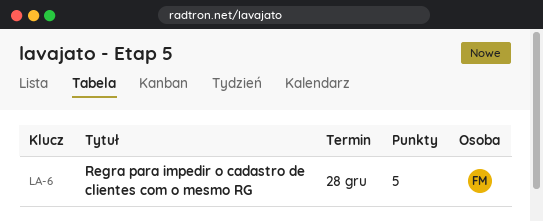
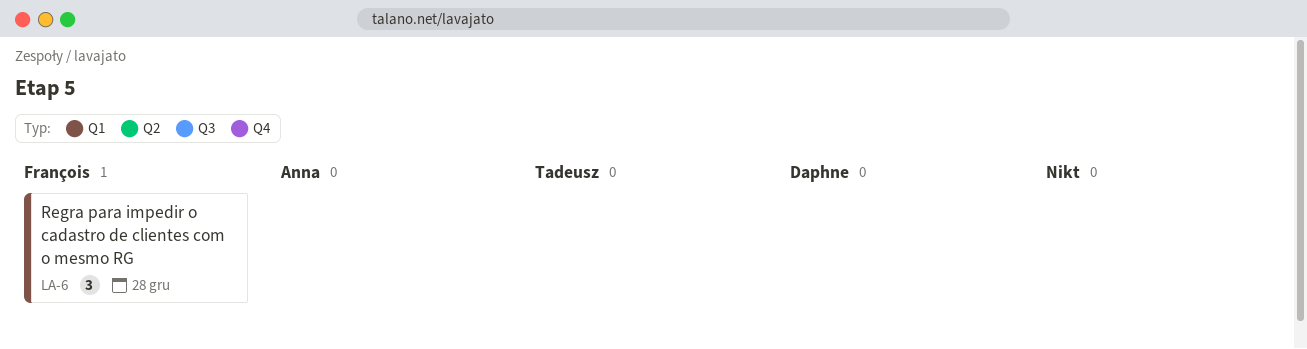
LA-6, estimate: 5 -> 3

